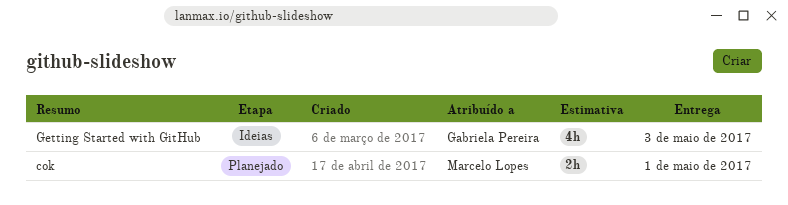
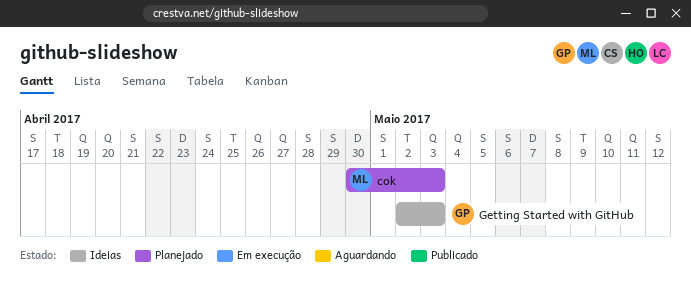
cok, due: May 1 -> May 3

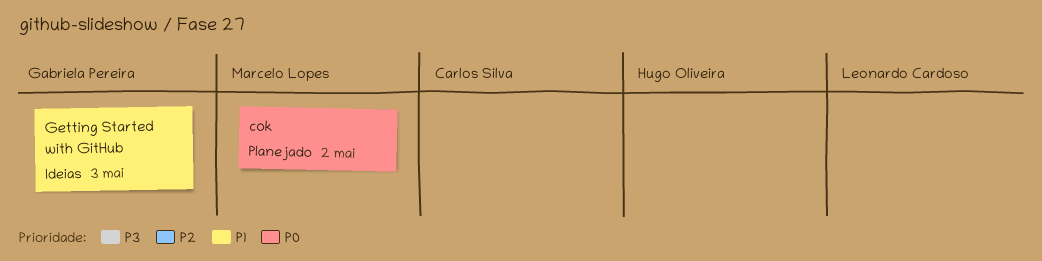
cok, due: May 3 -> May 2

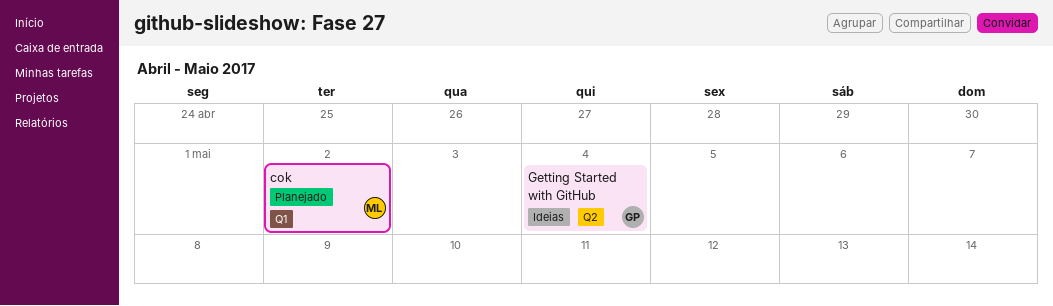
Getting Started with GitHub, due: May 3 -> May 4

